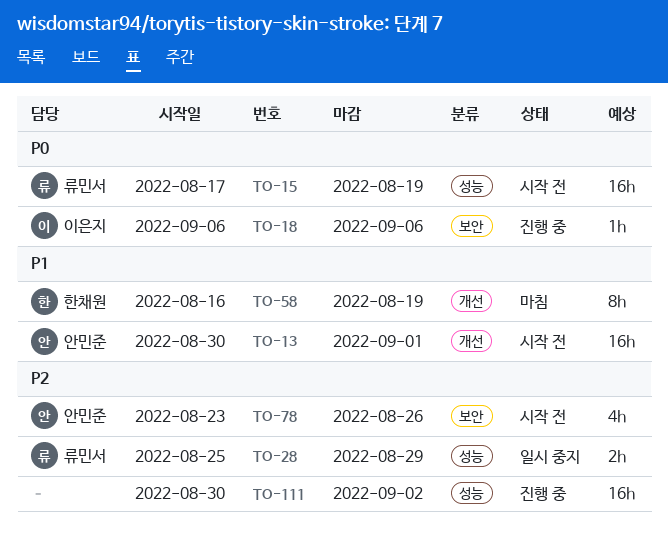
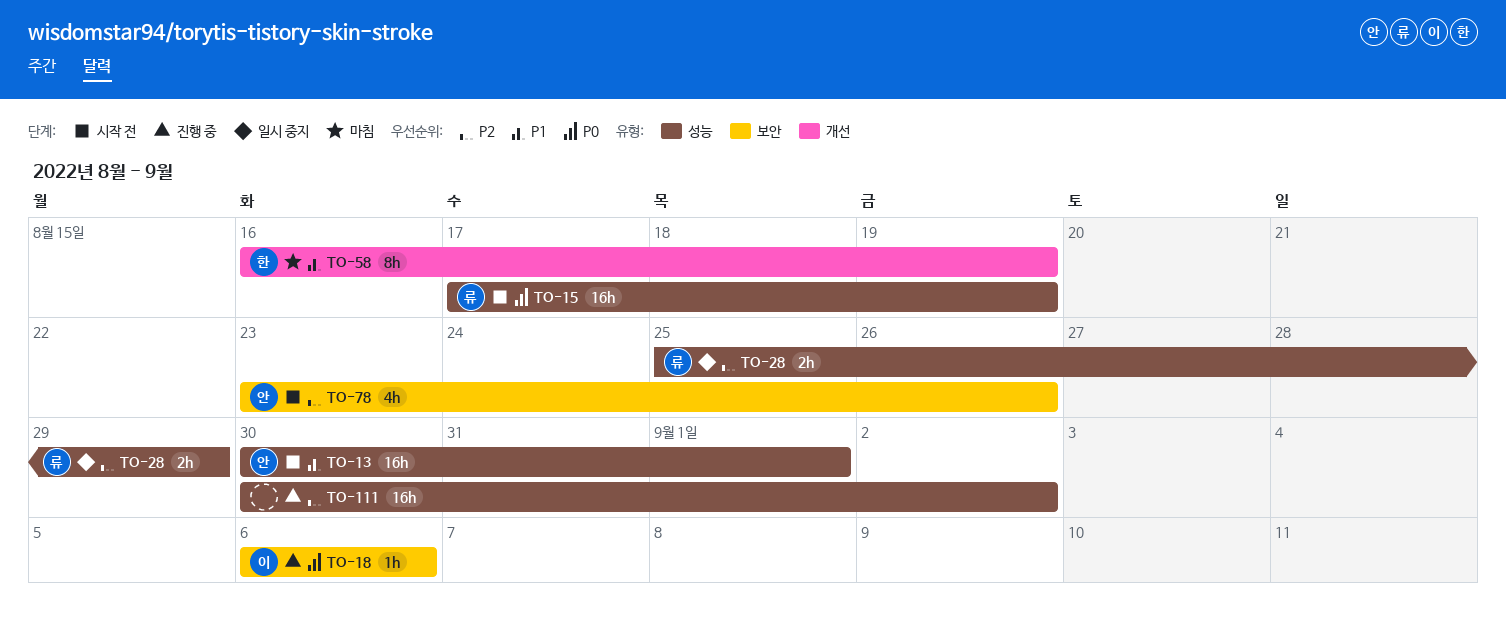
TO-13, label: 개선 -> 성능

